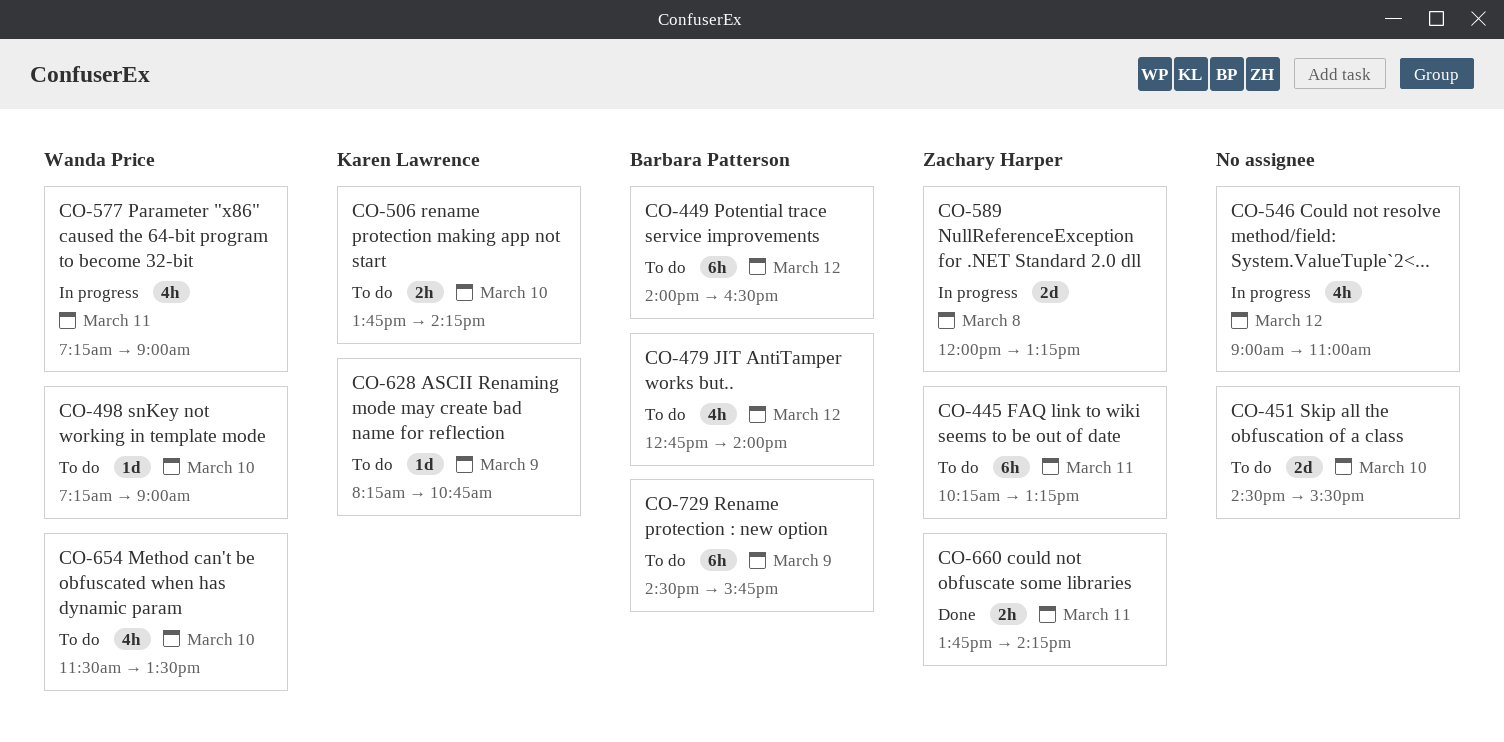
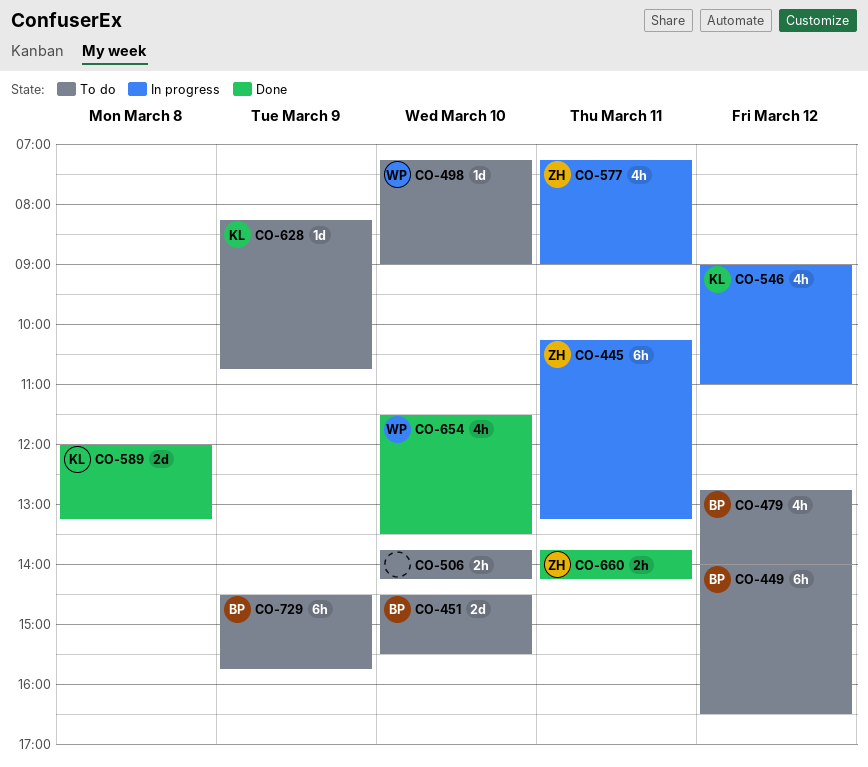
CO-445, status: To do -> In progress
CO-451, owner: none -> Barbara Patterson
CO-506, owner: Karen Lawrence -> none
CO-546, owner: none -> Karen Lawrence
CO-577, owner: Wanda Price -> Zachary Harper
CO-589, status: In progress -> Done
CO-589, owner: Zachary Harper -> Karen Lawrence
CO-654, status: To do -> Done

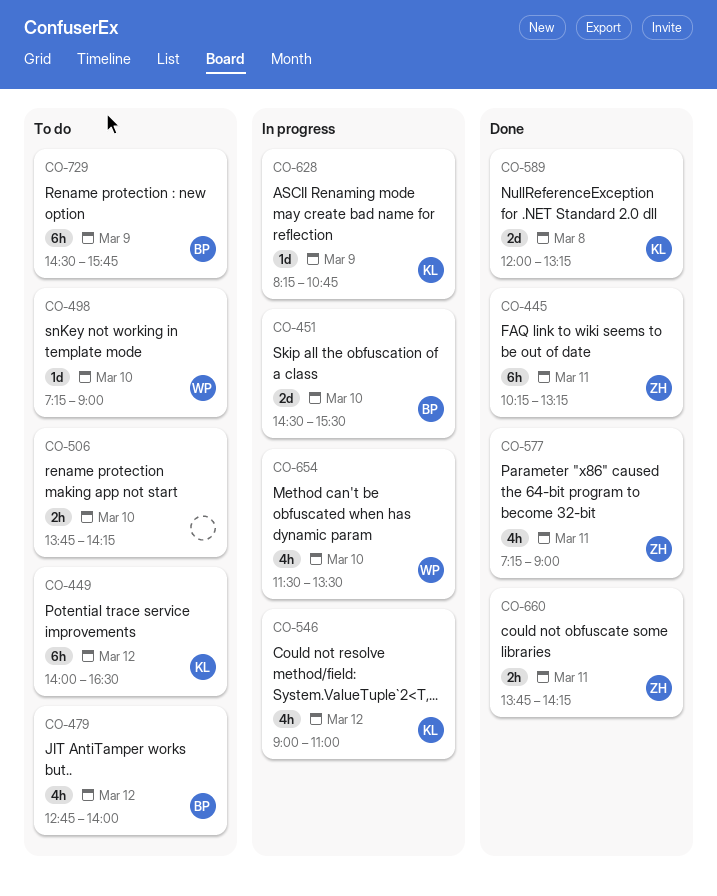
CO-445, status: In progress -> Done
CO-449, owner: BP -> KL
CO-451, status: To do -> In progress
CO-577, status: In progress -> Done
CO-628, status: To do -> In progress
CO-654, status: Done -> In progress

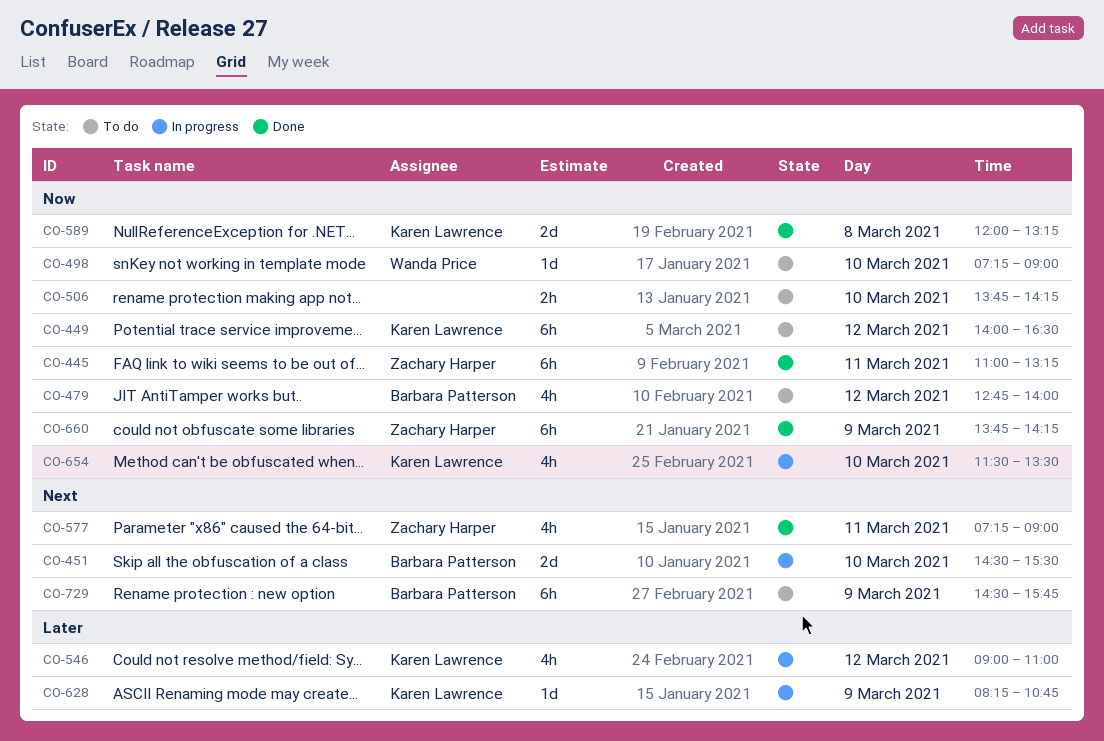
CO-445, begins: 10:15 -> 11:00
CO-654, owner: Wanda Price -> Karen Lawrence
CO-660, estimate: 2h -> 6h
CO-660, day: Mar 11 -> Mar 9

